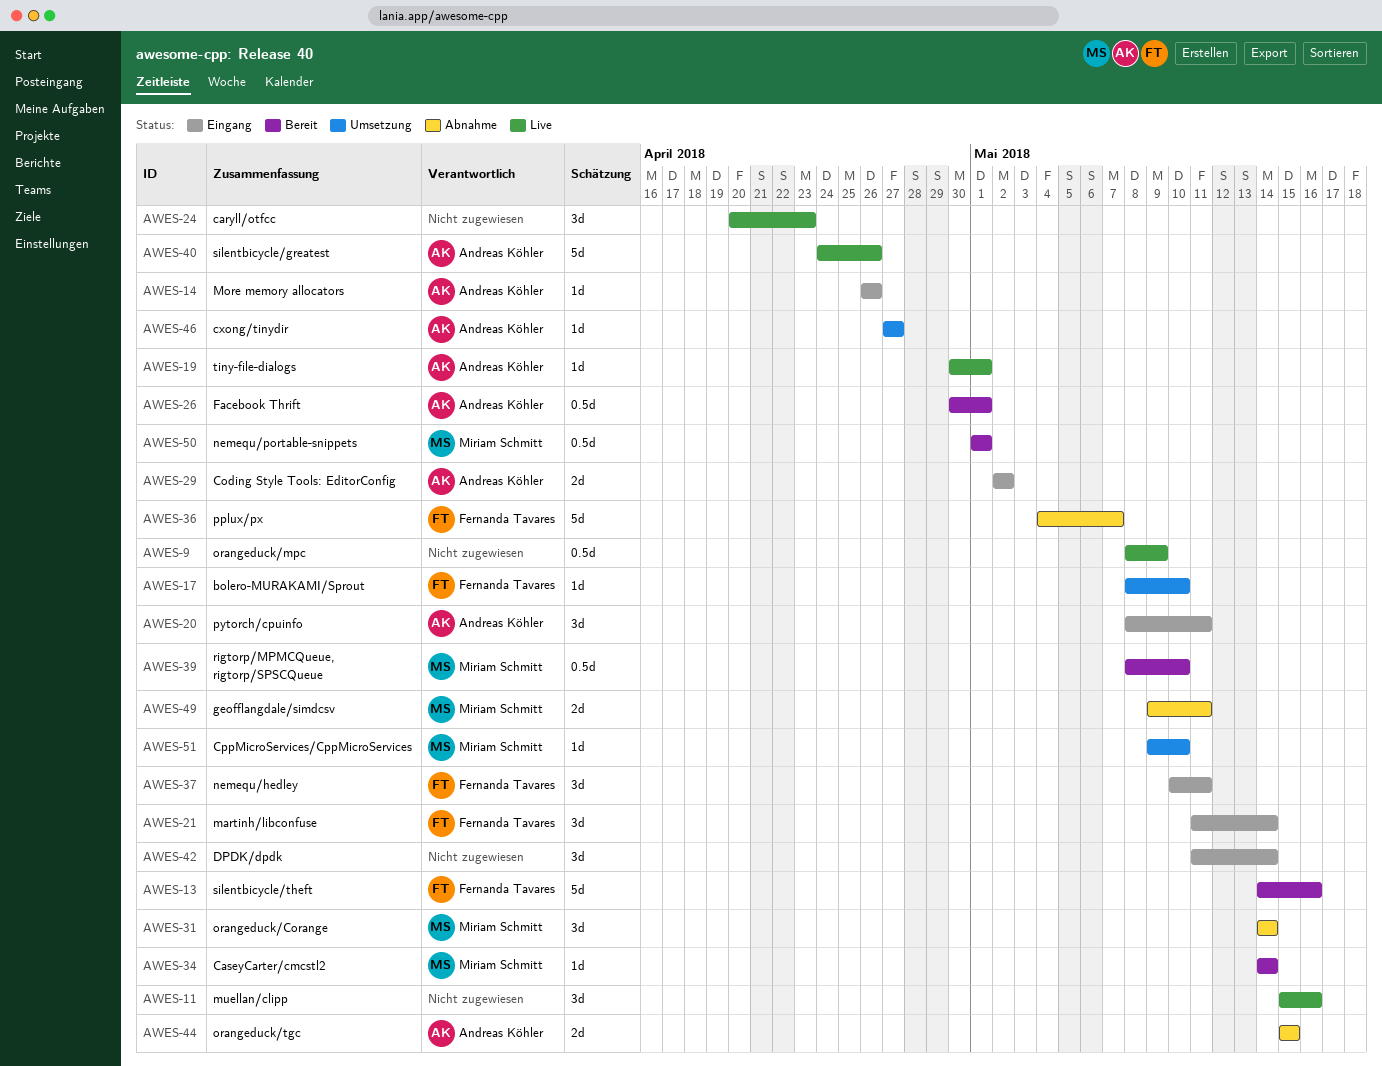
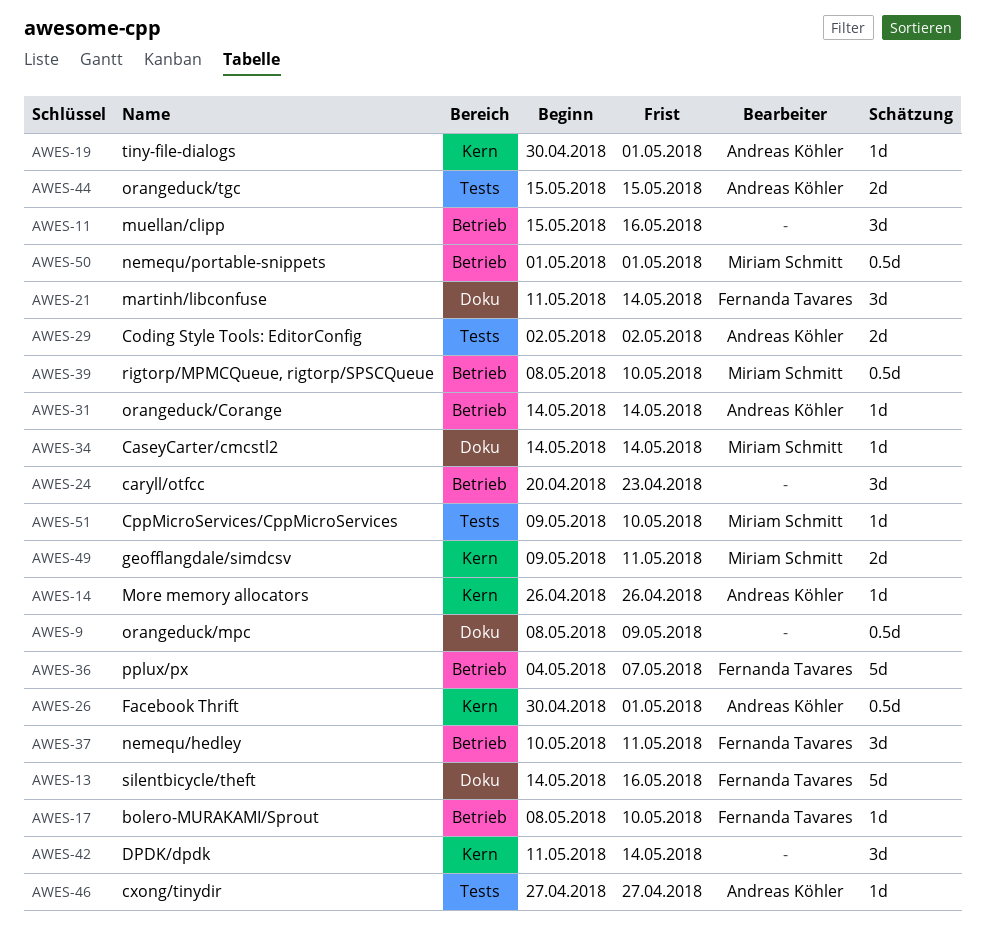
AWES-20: present -> none
AWES-31, owner: Miriam Schmitt -> Andreas Köhler
AWES-31, estimate: 3d -> 1d
AWES-40: present -> none

